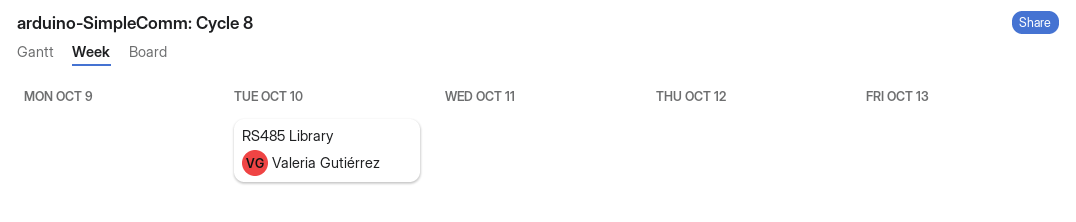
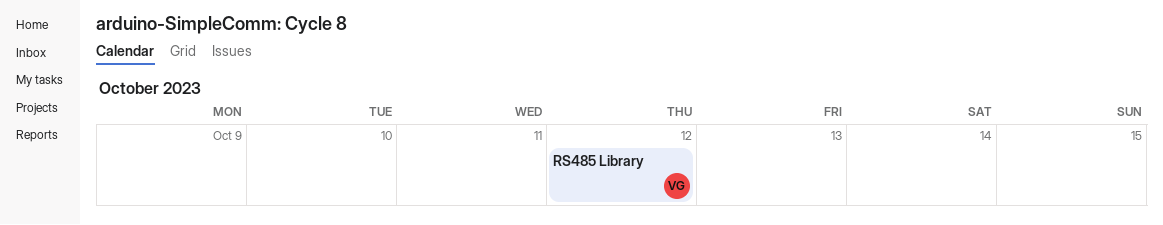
RS485 Library, due: Oct 10 -> Oct 12

